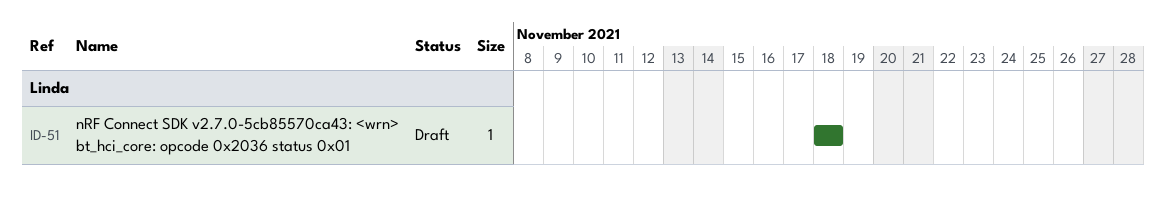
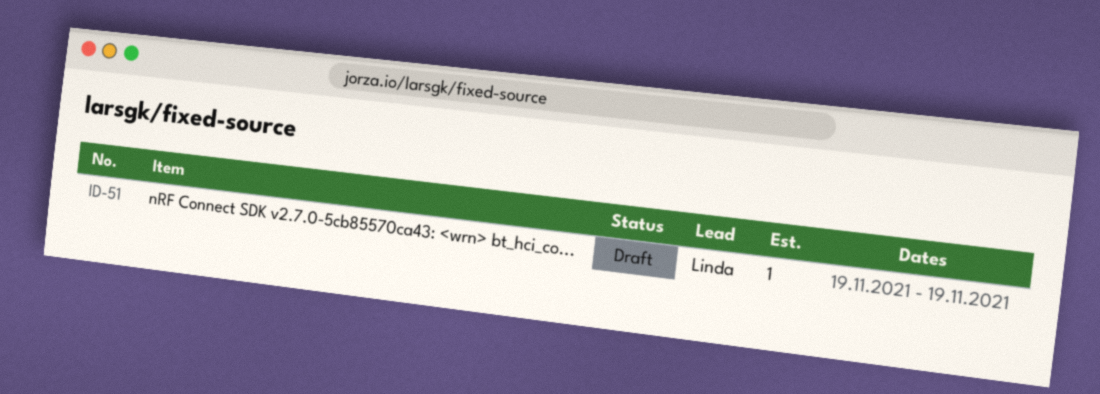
ID-51, start: Nov 18 -> Nov 19
ID-51, due: Nov 18 -> Nov 19

